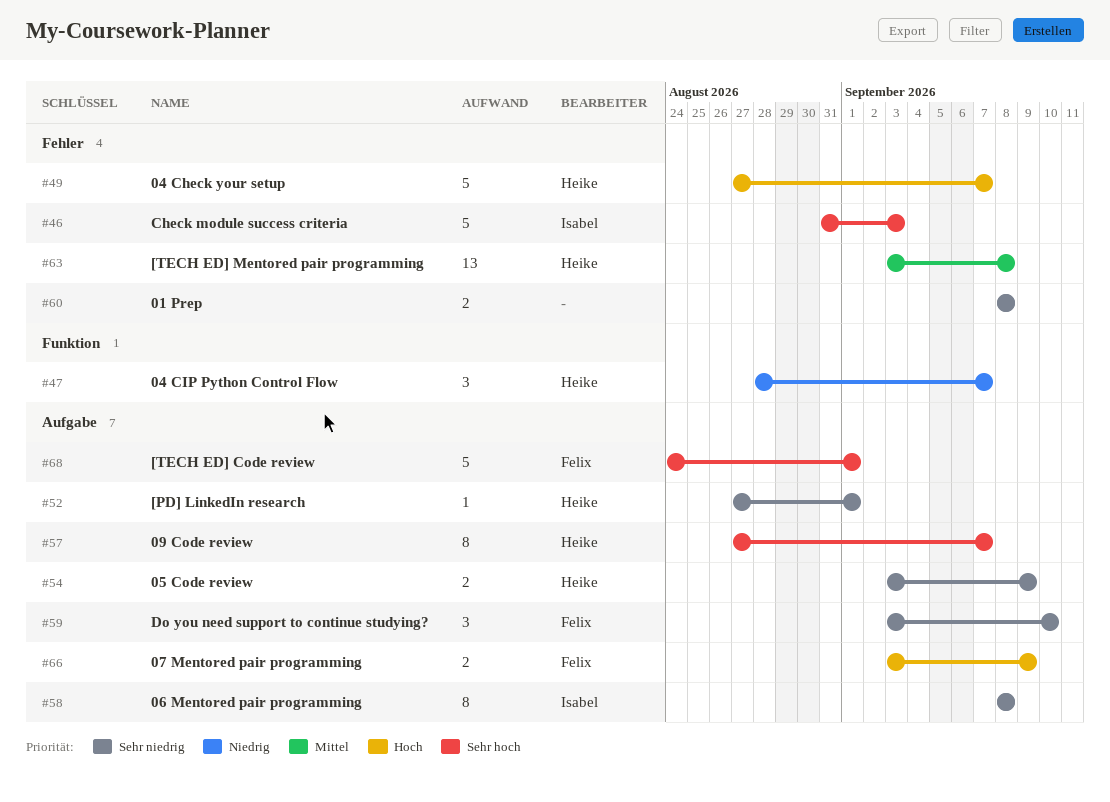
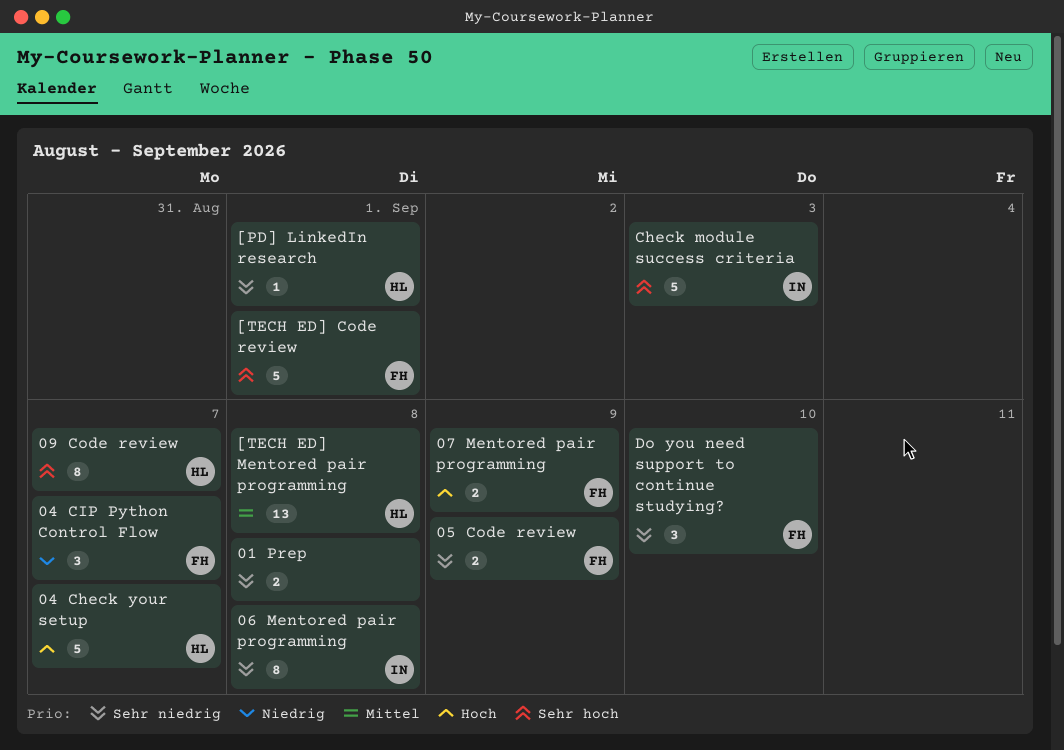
04 CIP Python Control Flow, owner: Heike -> Felix
05 Code review, owner: Heike -> Felix

